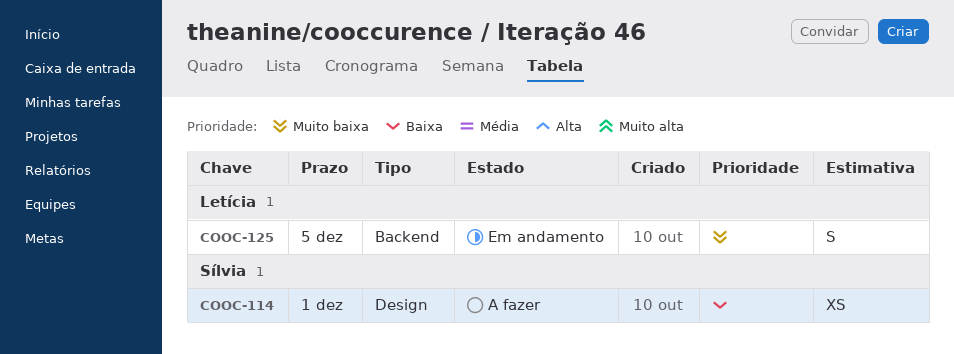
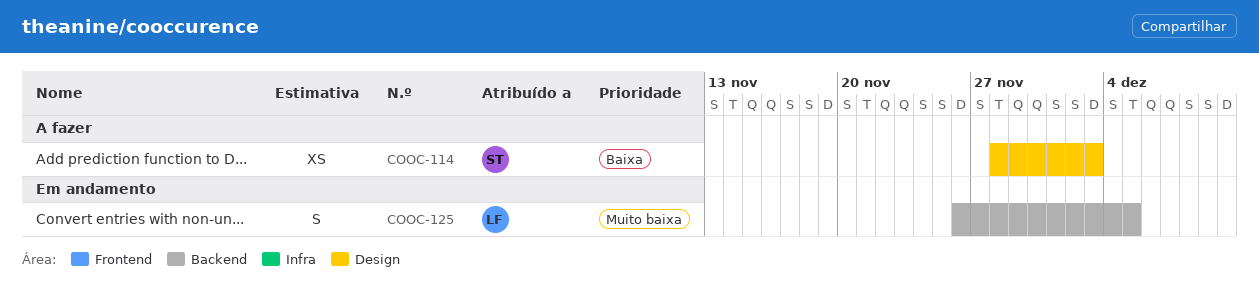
COOC-114, due: Dec 1 -> Dec 3

